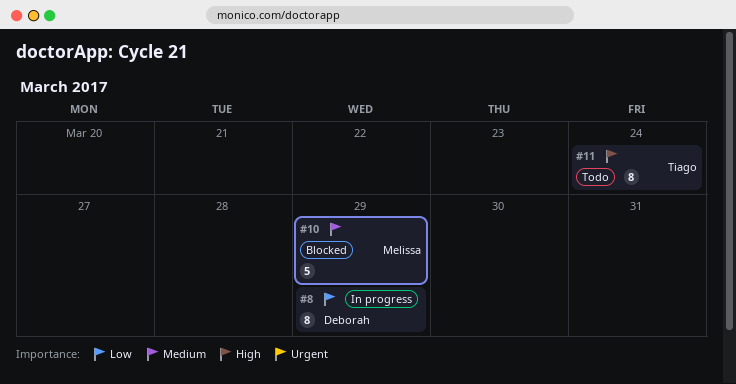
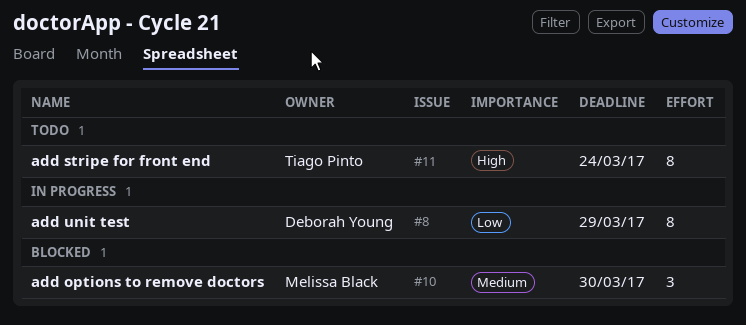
#10, estimate: 5 -> 3
#10, due: Mar 29 -> Mar 30

